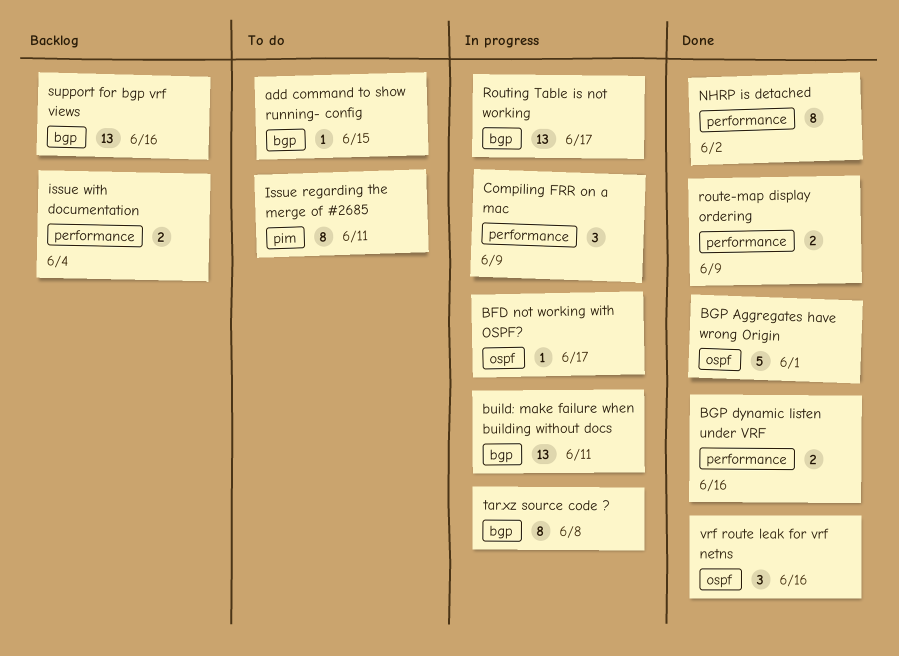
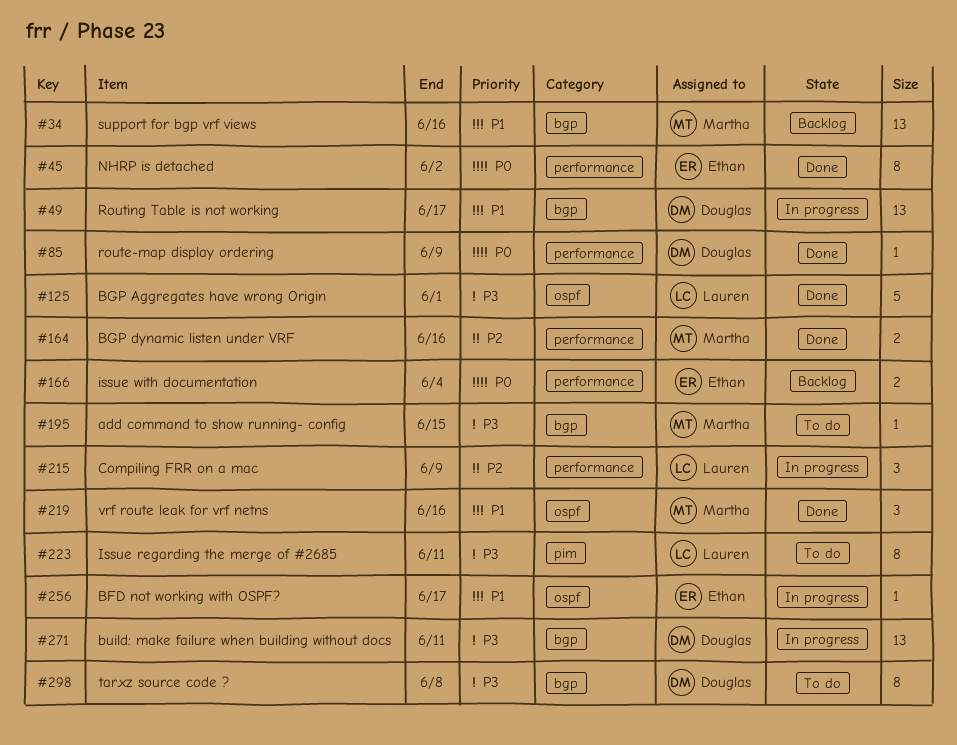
route-map display ordering, estimate: 2 -> 1
tar.xz source code ?, status: In progress -> To do

